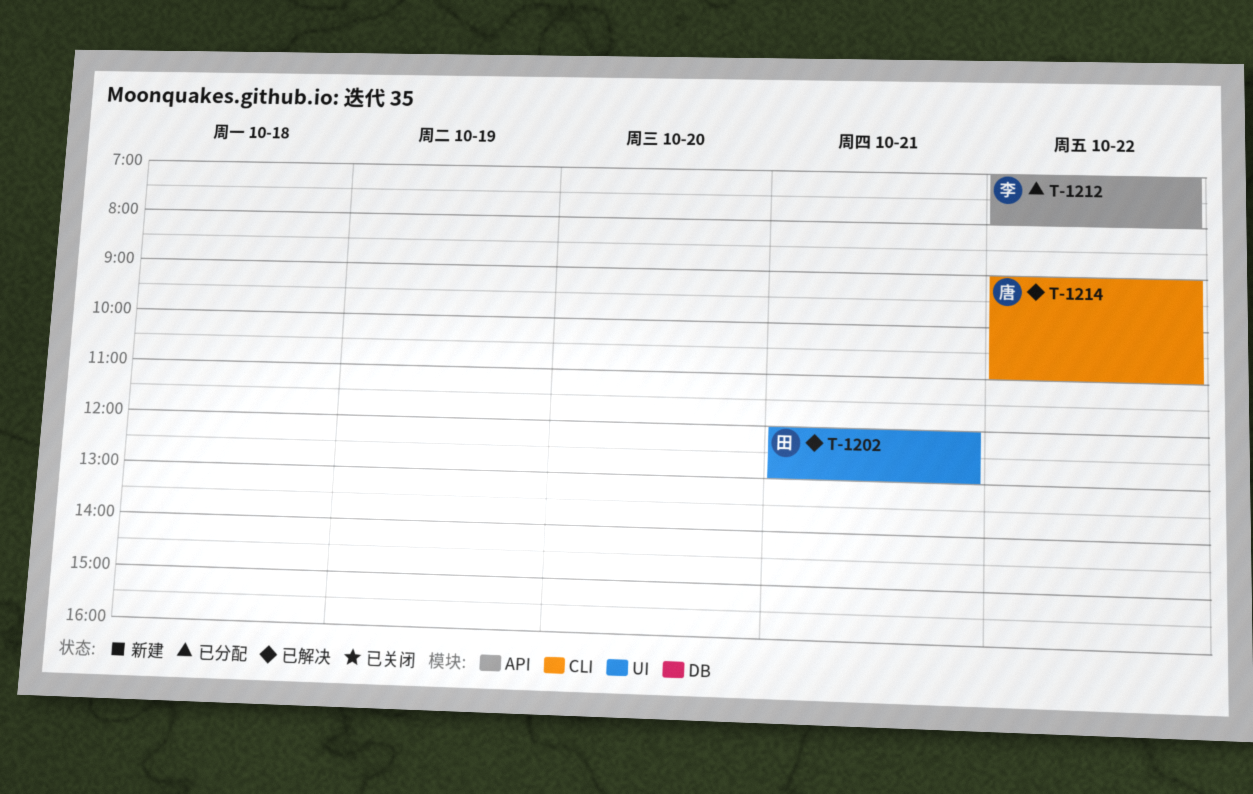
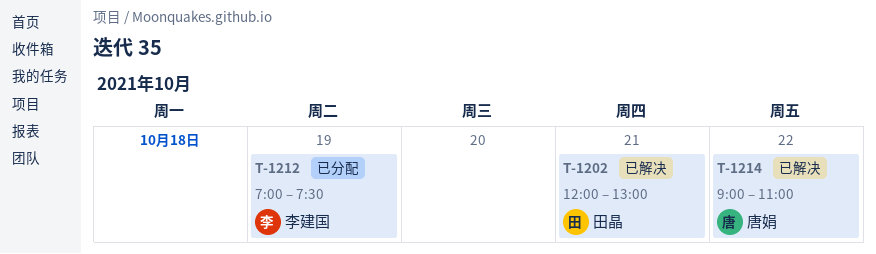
T-1212, day: Oct 22 -> Oct 19
T-1212, ends: 08:00 -> 07:30

